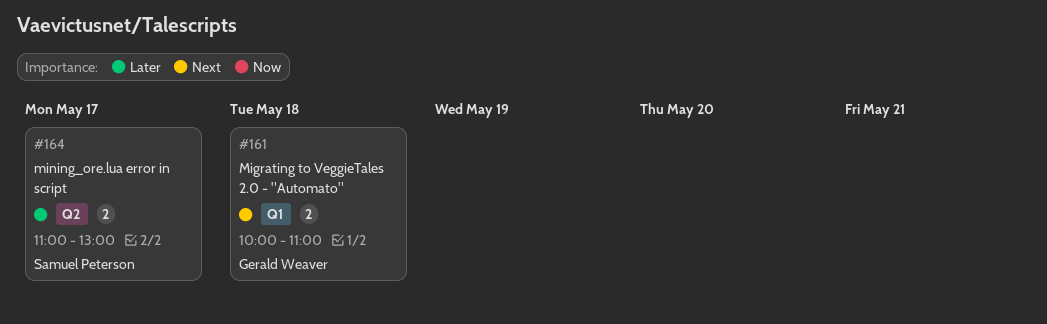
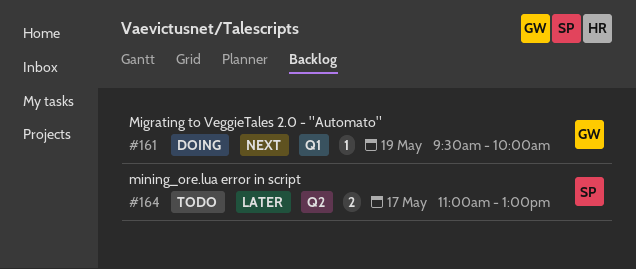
#161, estimate: 2 -> 1
#161, day: May 18 -> May 19
#161, begins: 10:00 -> 09:30
#161, ends: 11:00 -> 10:00

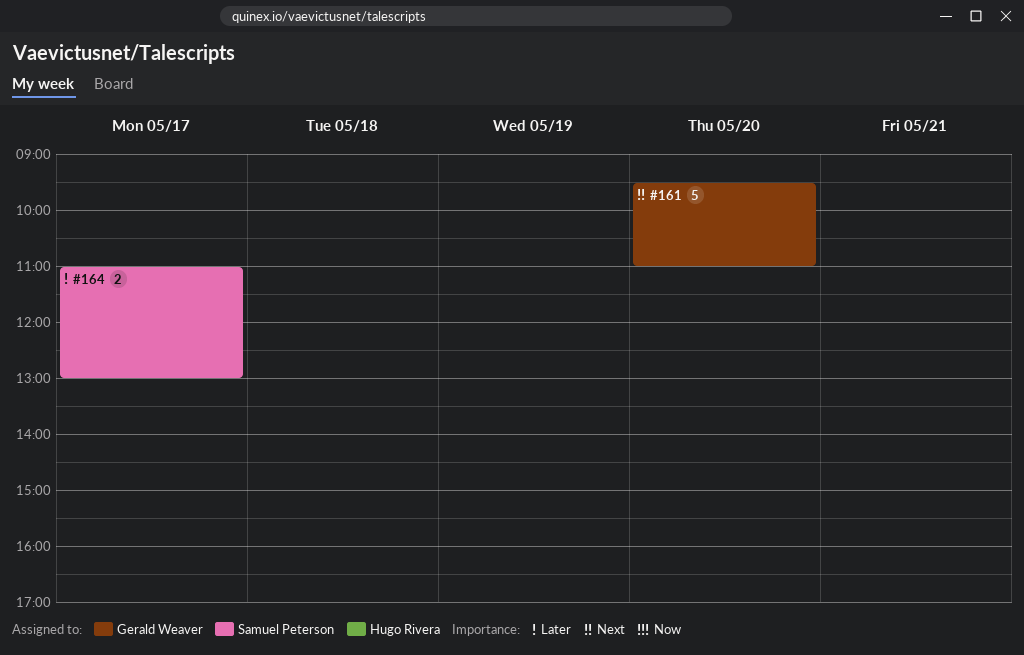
#161, estimate: 1 -> 5
#161, day: May 19 -> May 20
#161, ends: 10:00 -> 11:00

